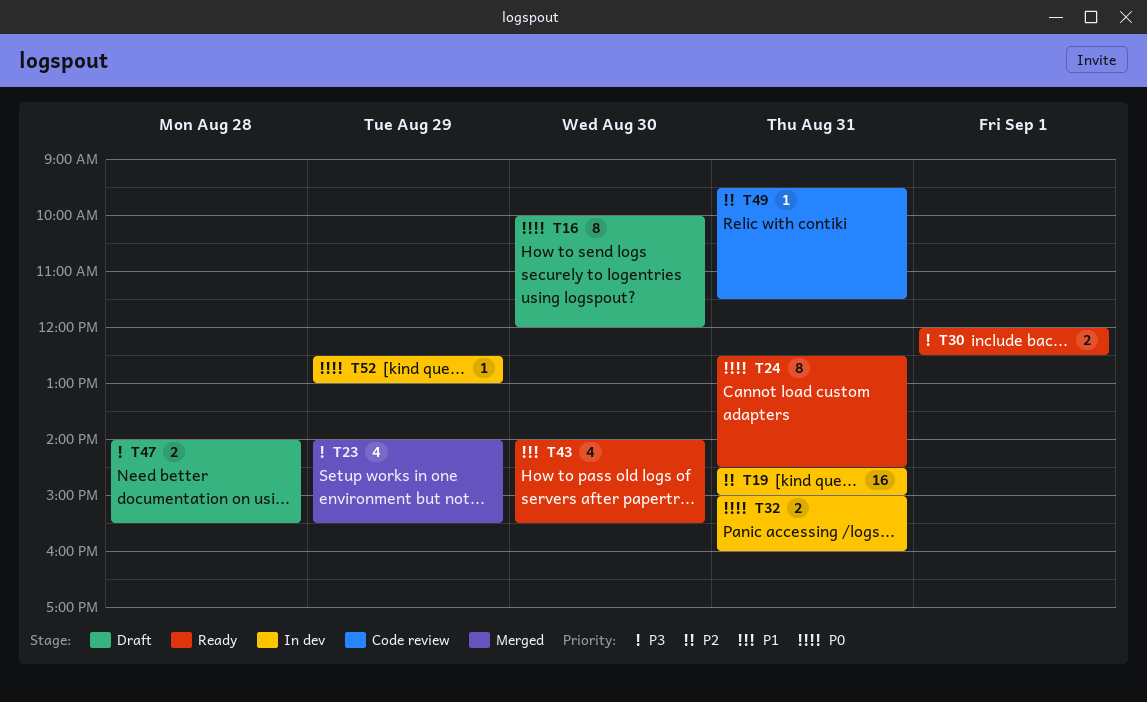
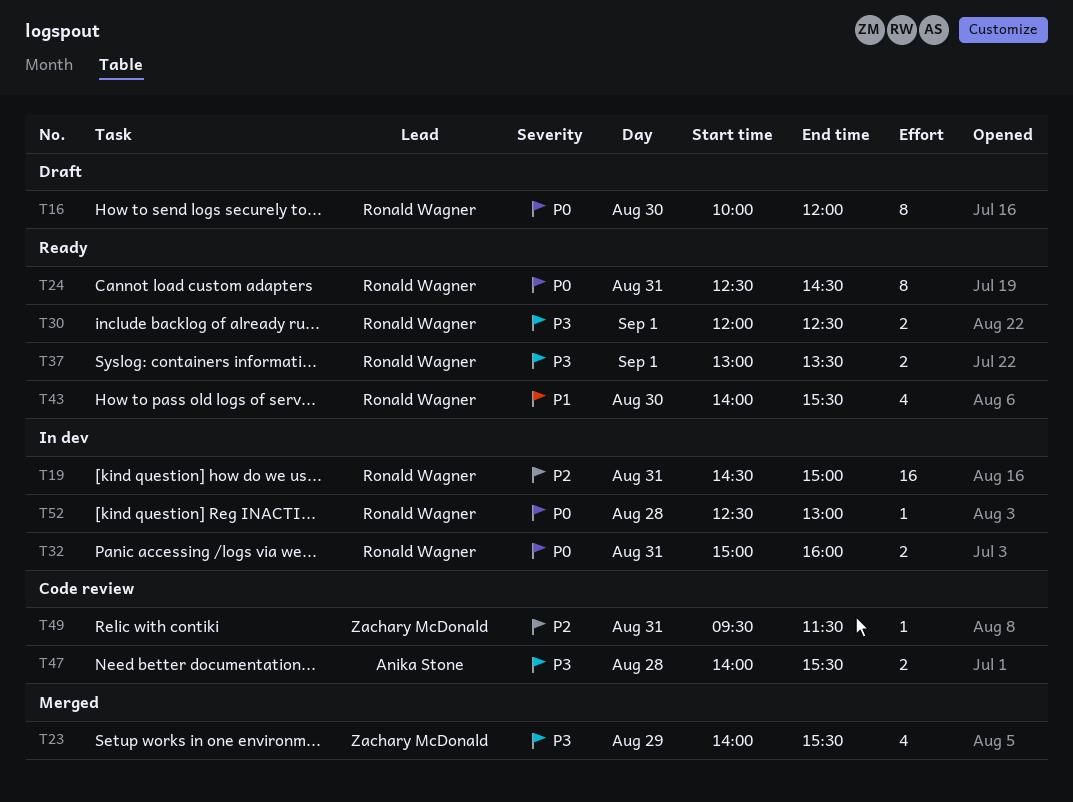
T37: none -> present
T47, status: Draft -> Code review
T52, day: Aug 29 -> Aug 28

